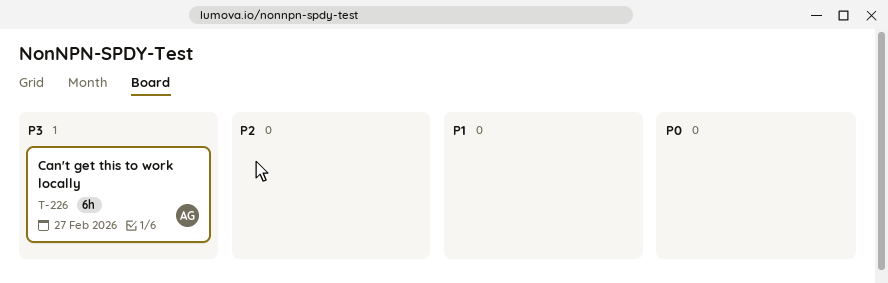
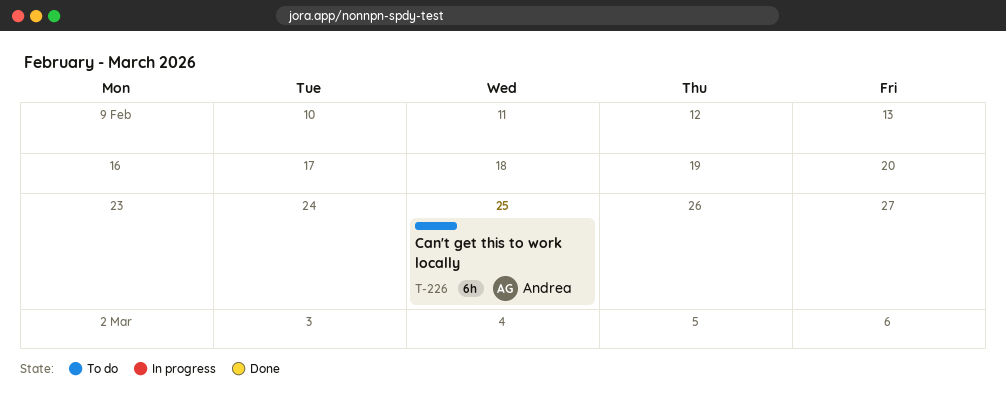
T-226, due: Feb 27 -> Feb 25

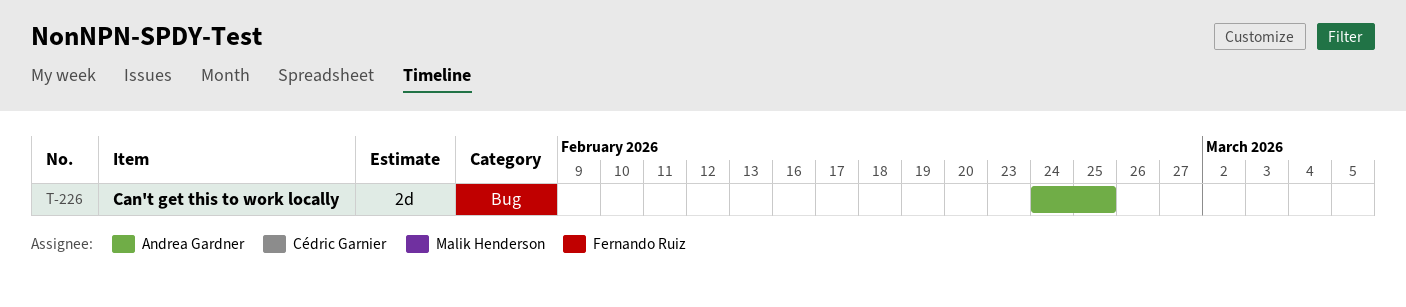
T-226, estimate: 6h -> 2d

